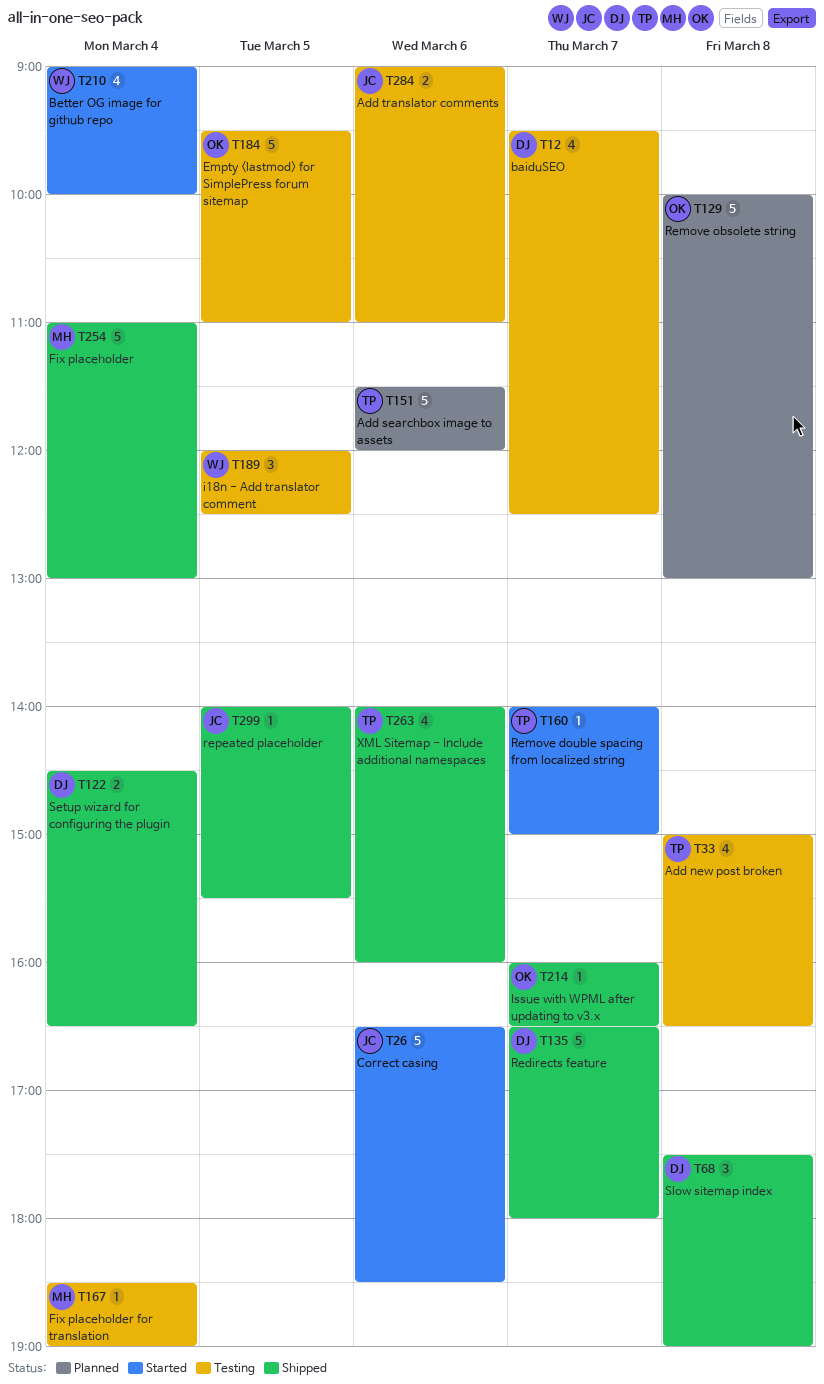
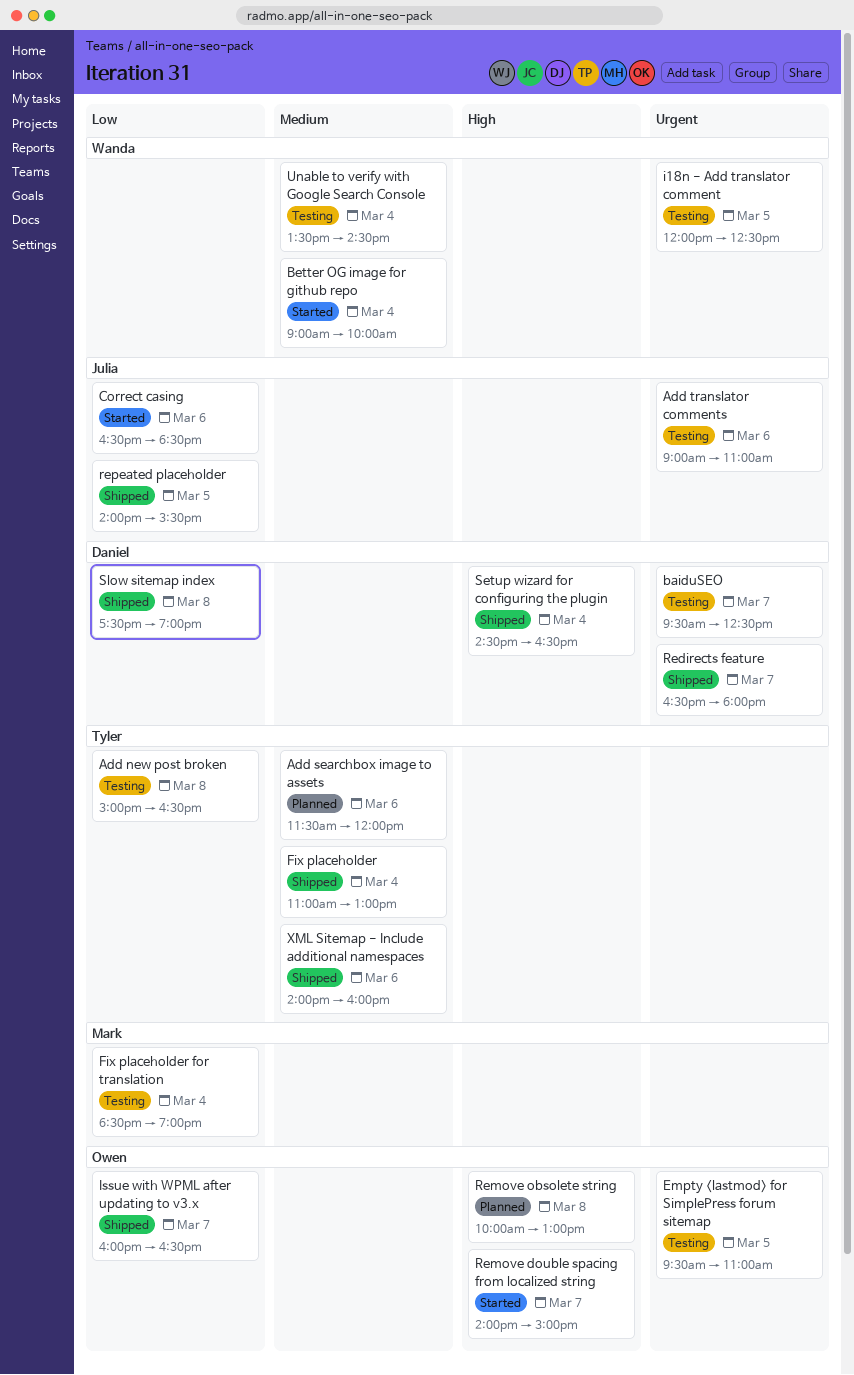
Fix placeholder, owner: Mark -> Tyler
Remove double spacing from localized string, owner: Tyler -> Owen
Unable to verify with Google Search Console: none -> present

